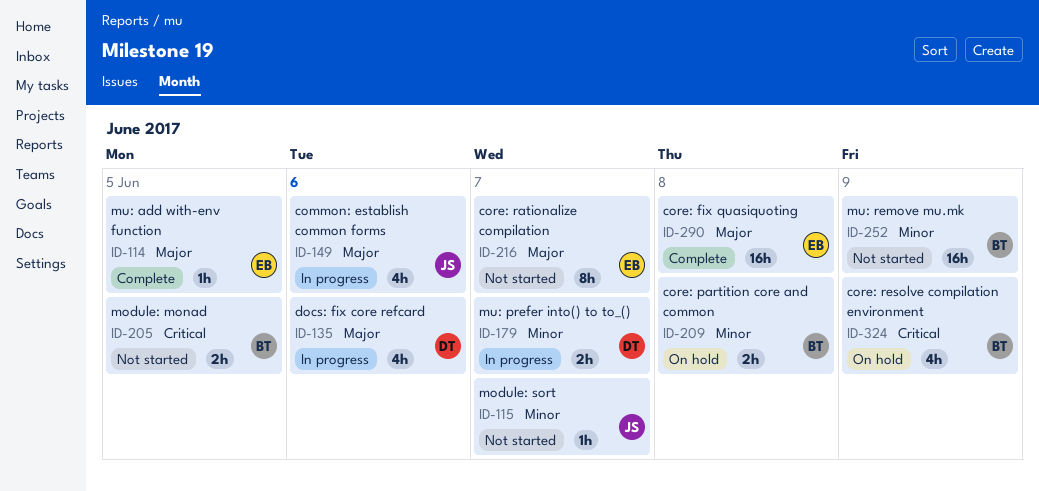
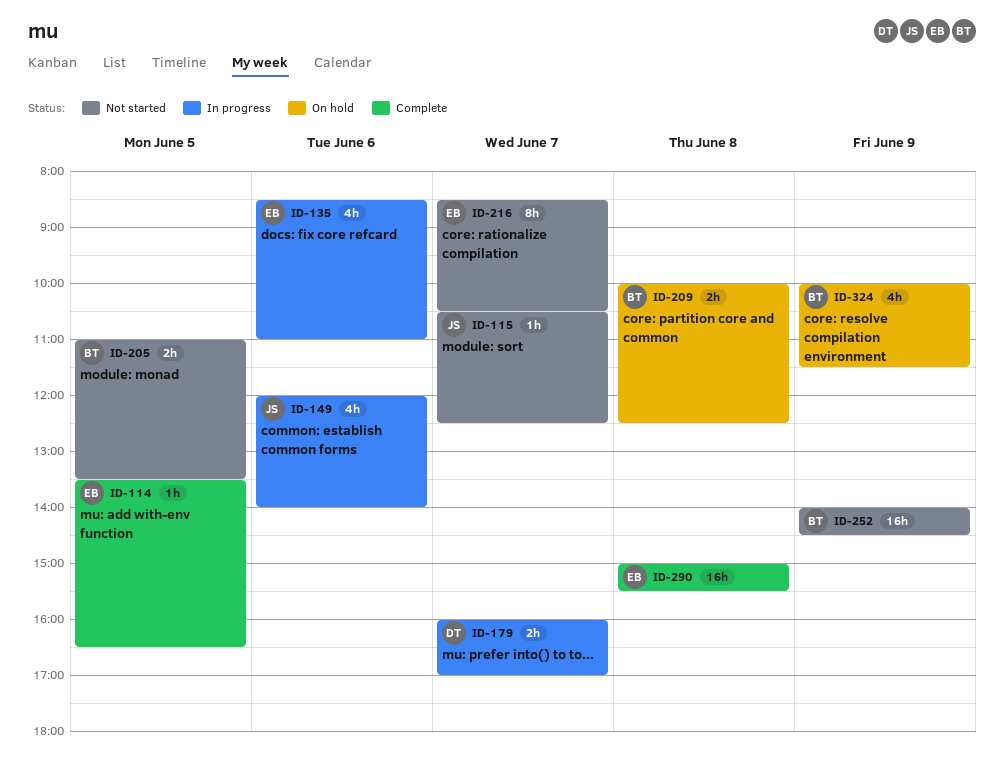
ID-135, owner: DT -> EB

